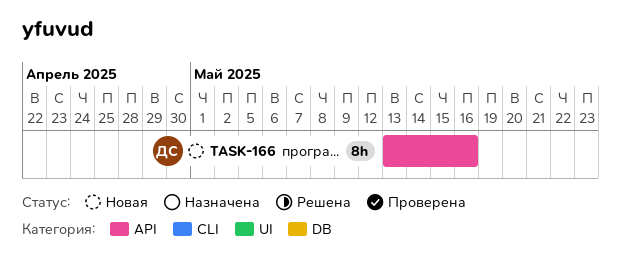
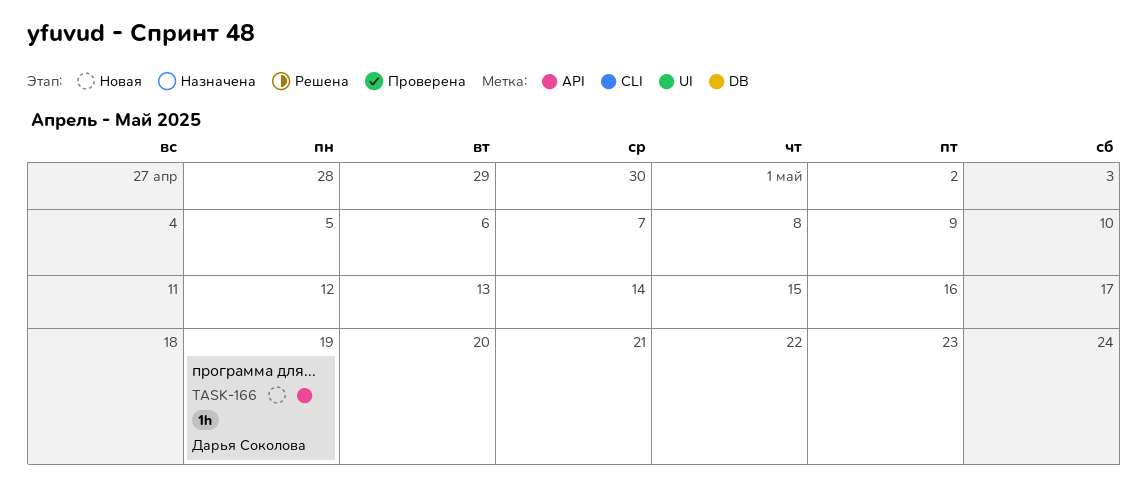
TASK-166, estimate: 8h -> 1h
TASK-166, due: May 16 -> May 19

